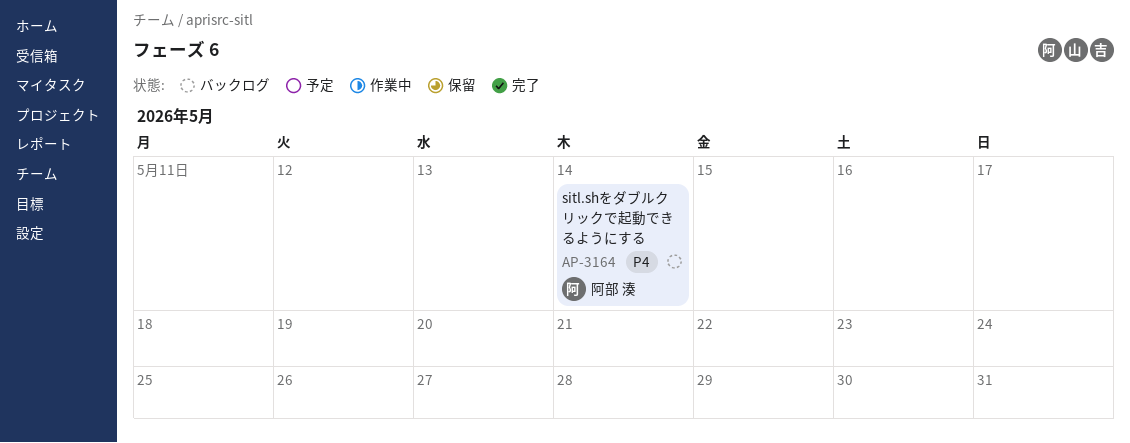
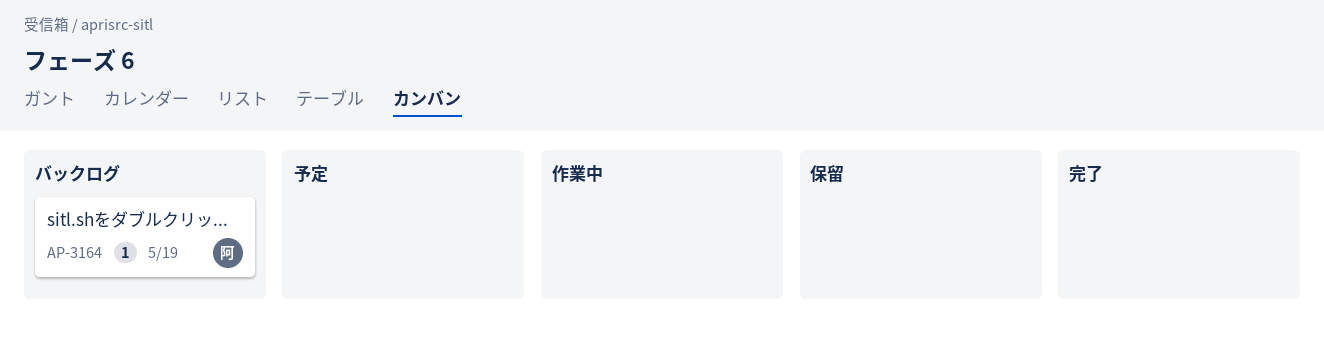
AP-3164, due: May 14 -> May 19

